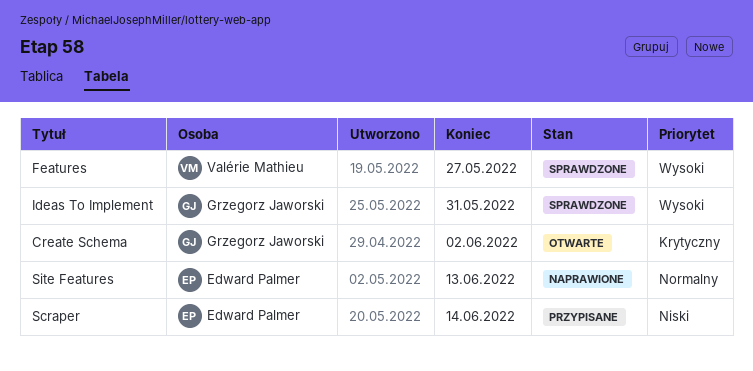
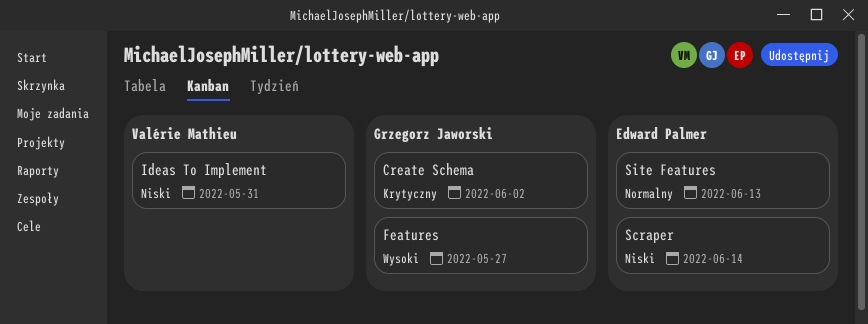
Features, owner: Valérie Mathieu -> Grzegorz Jaworski
Ideas To Implement, owner: Grzegorz Jaworski -> Valérie Mathieu
Ideas To Implement, priority: Wysoki -> Niski

